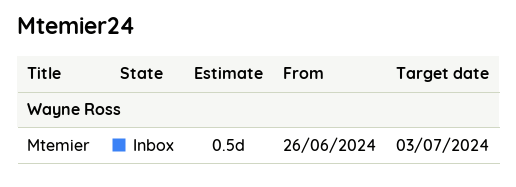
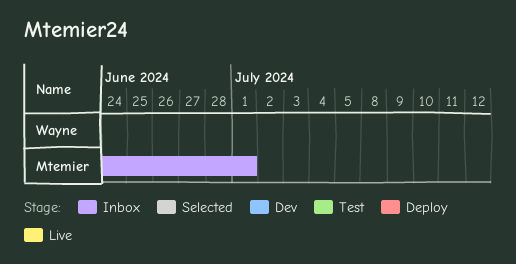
Mtemier, start: Jun 26 -> Jun 24
Mtemier, due: Jul 3 -> Jul 1

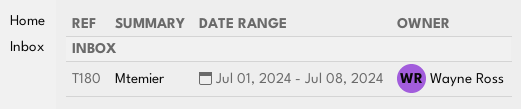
Mtemier, start: Jun 24 -> Jul 1
Mtemier, due: Jul 1 -> Jul 8

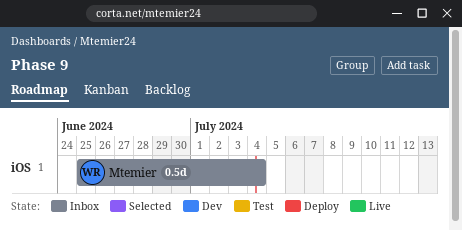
Mtemier, start: Jul 1 -> Jun 25
Mtemier, due: Jul 8 -> Jul 4

